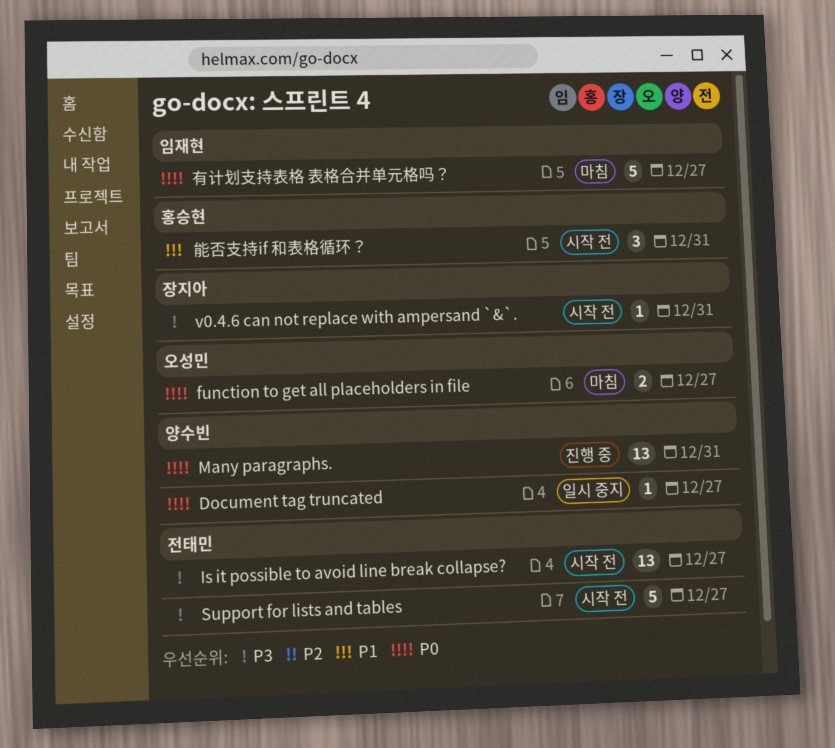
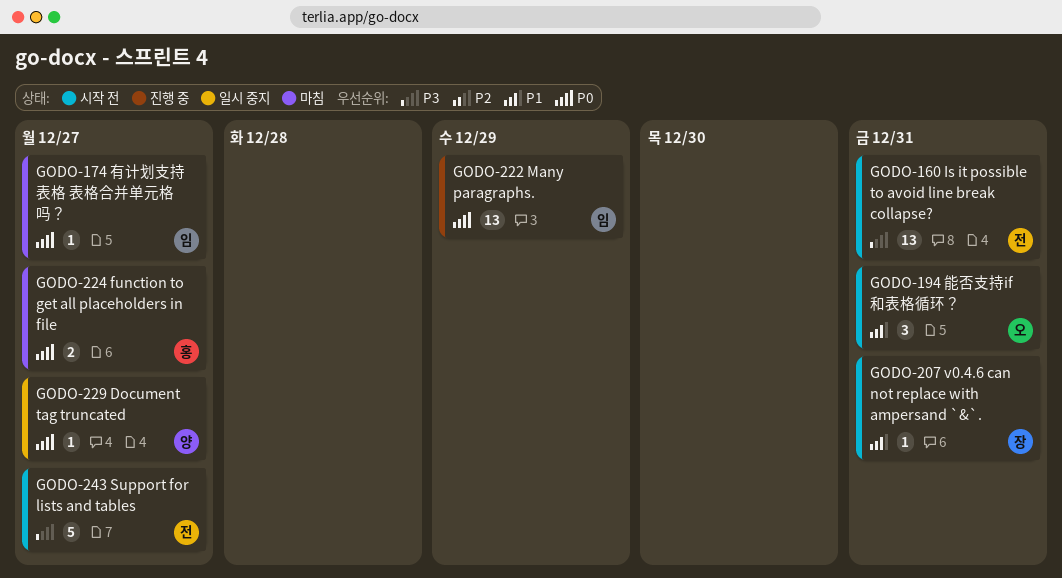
function to get all placeholders in file, owner: 오성민 -> 홍승현
Is it possible to avoid line break collapse?, due: Dec 27 -> Dec 31
Many paragraphs., owner: 양수빈 -> 임재현
Many paragraphs., due: Dec 31 -> Dec 29
v0.4.6 can not replace with ampersand `&`., priority: P3 -> P1
有计划支持表格 表格合并单元格吗？, estimate: 5 -> 1
能否支持if 和表格循环？, owner: 홍승현 -> 오성민

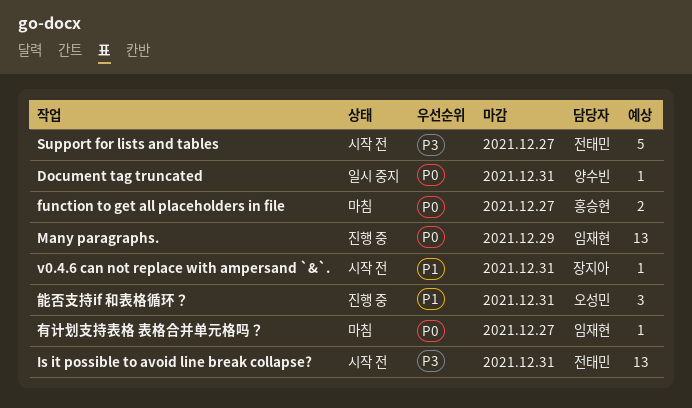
Document tag truncated, due: Dec 27 -> Dec 31
能否支持if 和表格循环？, status: 시작 전 -> 진행 중

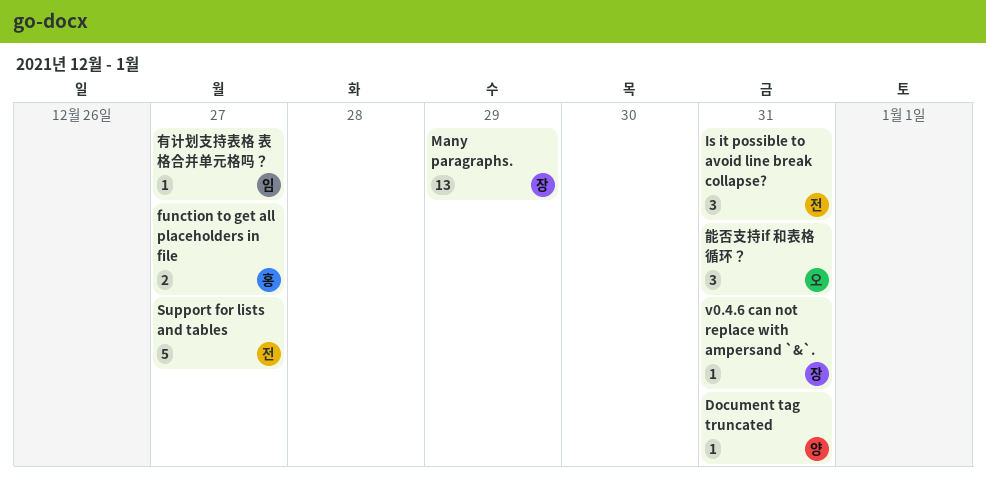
Is it possible to avoid line break collapse?, estimate: 13 -> 3
Many paragraphs., owner: 임재현 -> 장지아

